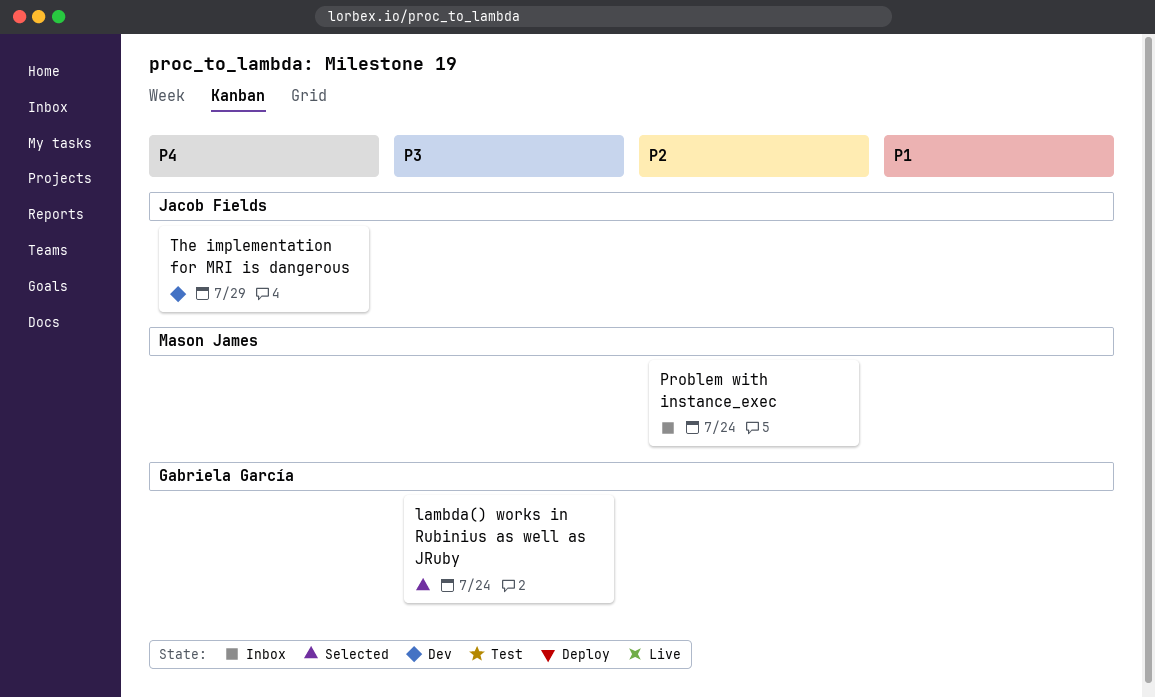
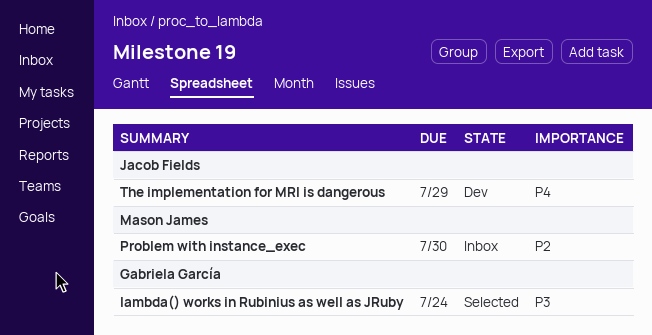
Problem with instance_exec, due: Jul 24 -> Jul 30

